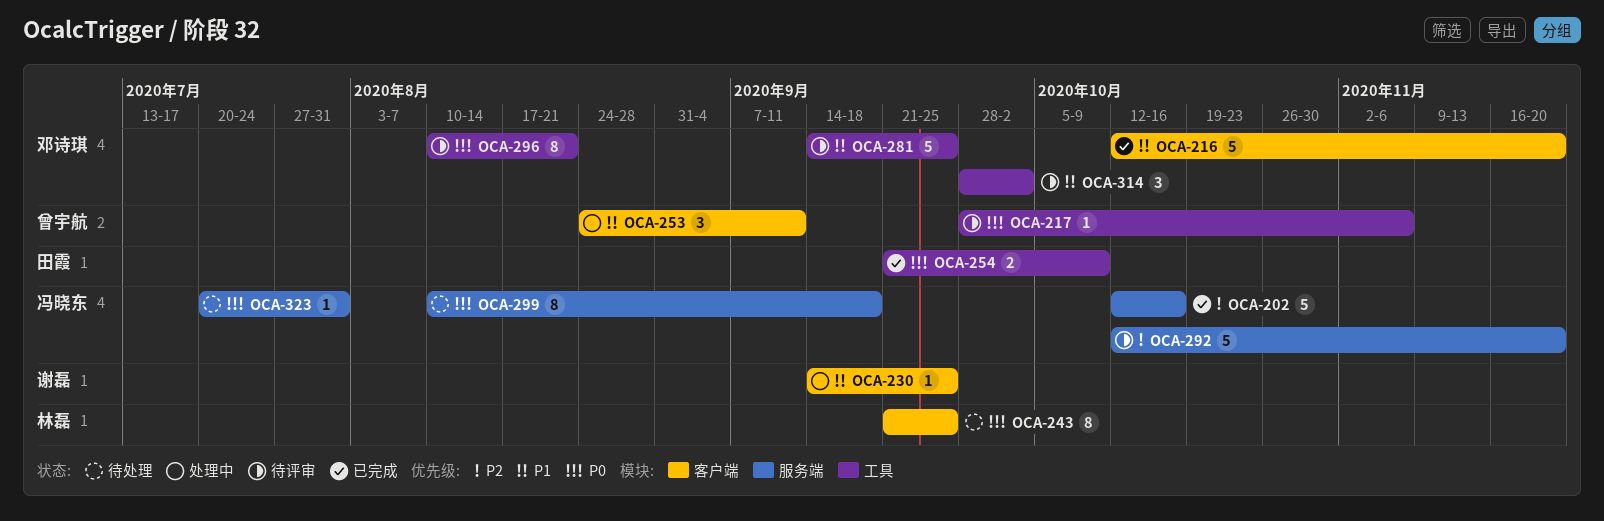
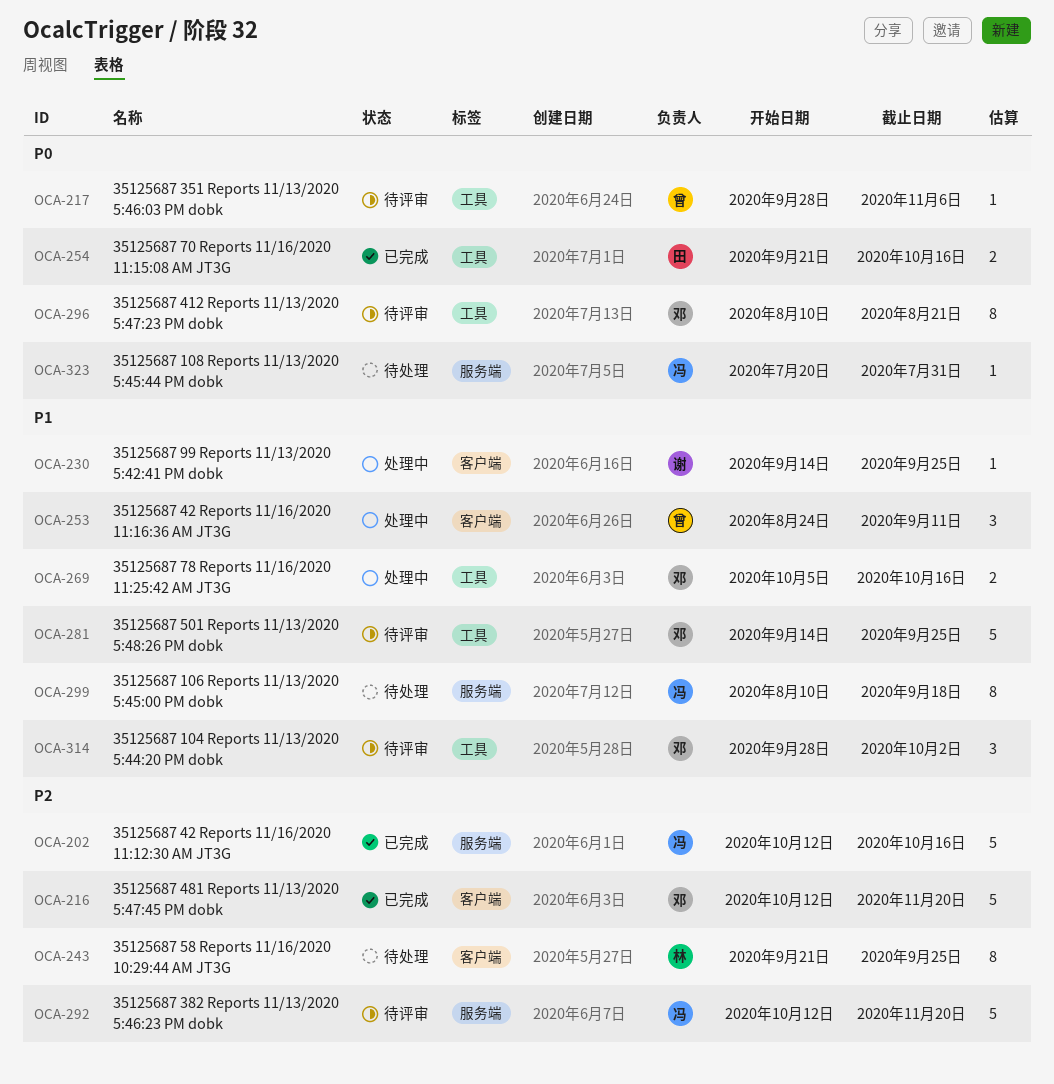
OCA-216, priority: P1 -> P2
OCA-243, priority: P0 -> P2
OCA-254, due: Oct 9 -> Oct 16
OCA-269: none -> present
OCA-299, priority: P0 -> P1

